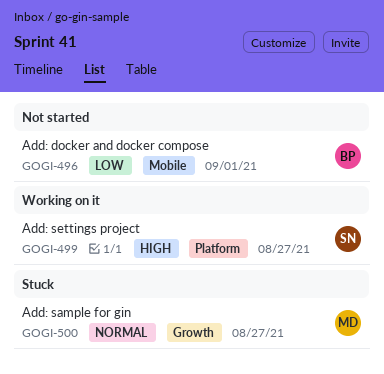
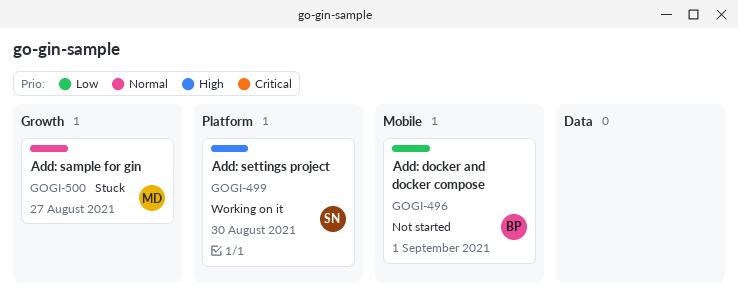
GOGI-499, due: Aug 27 -> Aug 30

